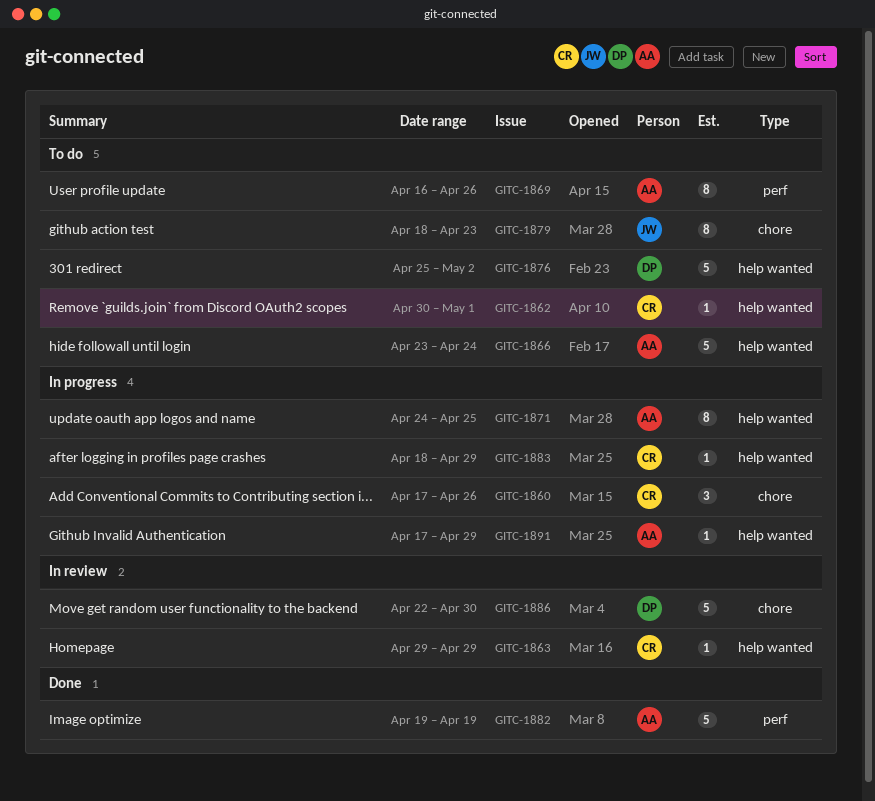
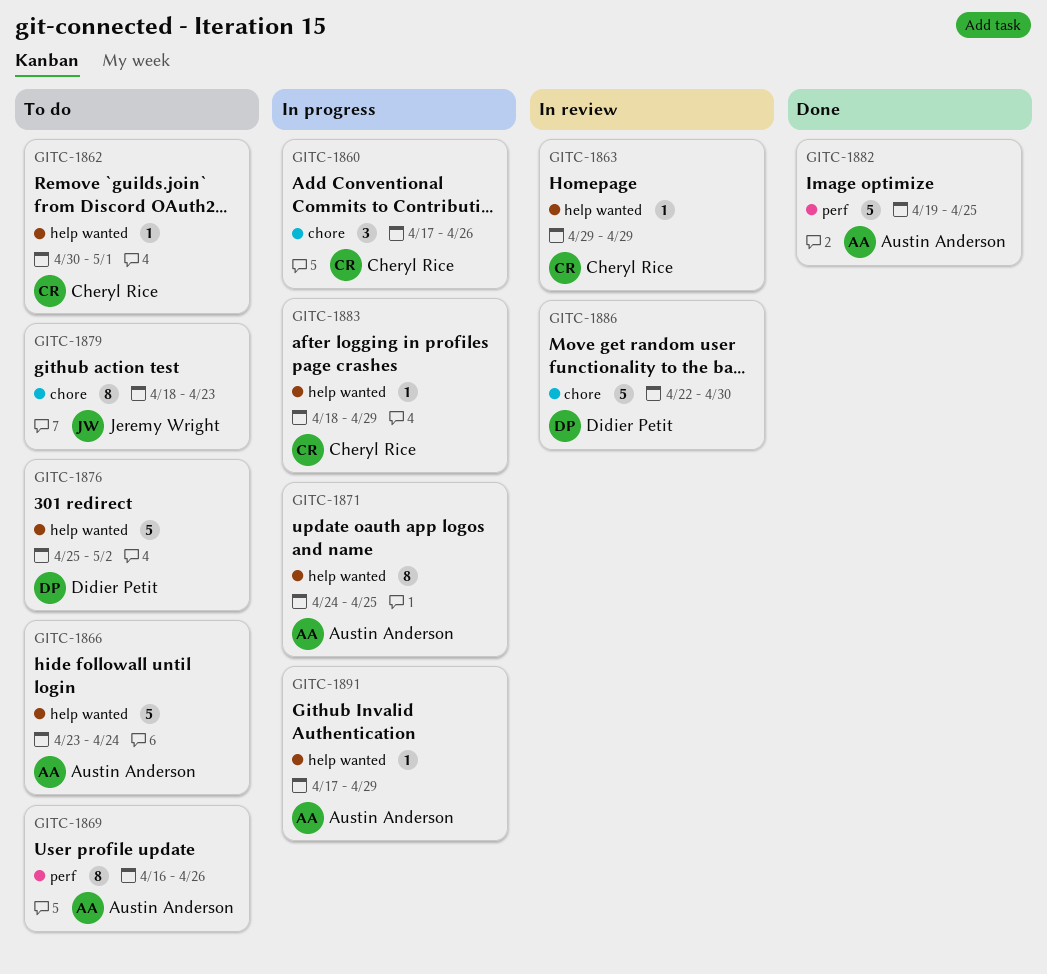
GITC-1882, due: Apr 19 -> Apr 25

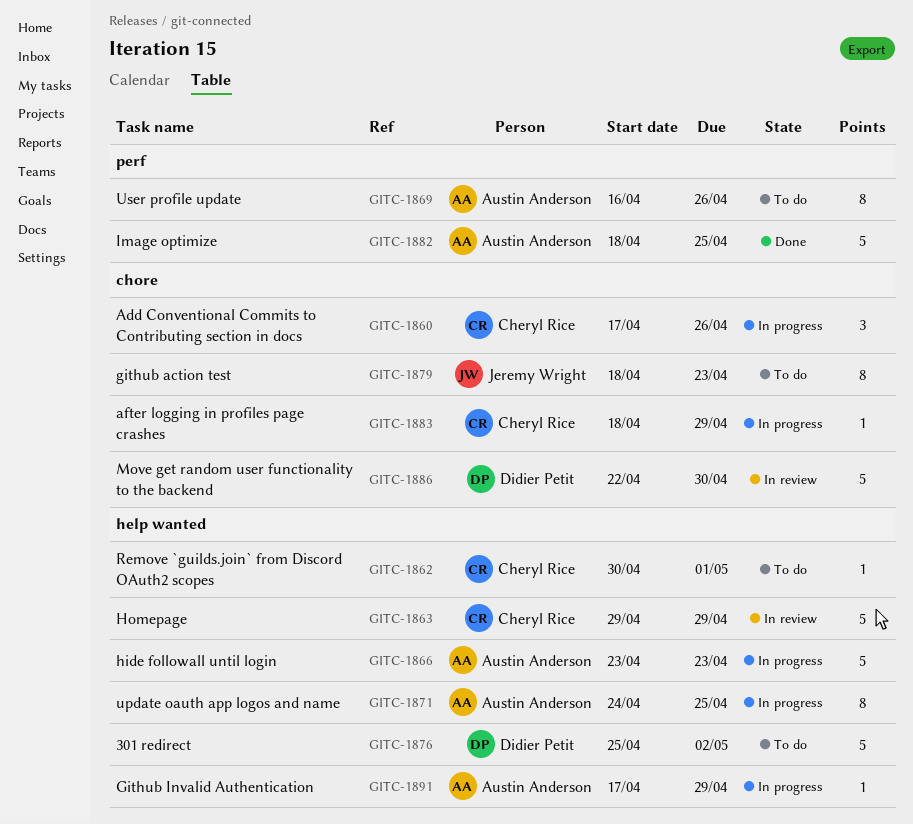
GITC-1863, estimate: 1 -> 5
GITC-1866, status: To do -> In progress
GITC-1866, due: Apr 24 -> Apr 23
GITC-1882, start: Apr 19 -> Apr 18
GITC-1883, label: help wanted -> chore

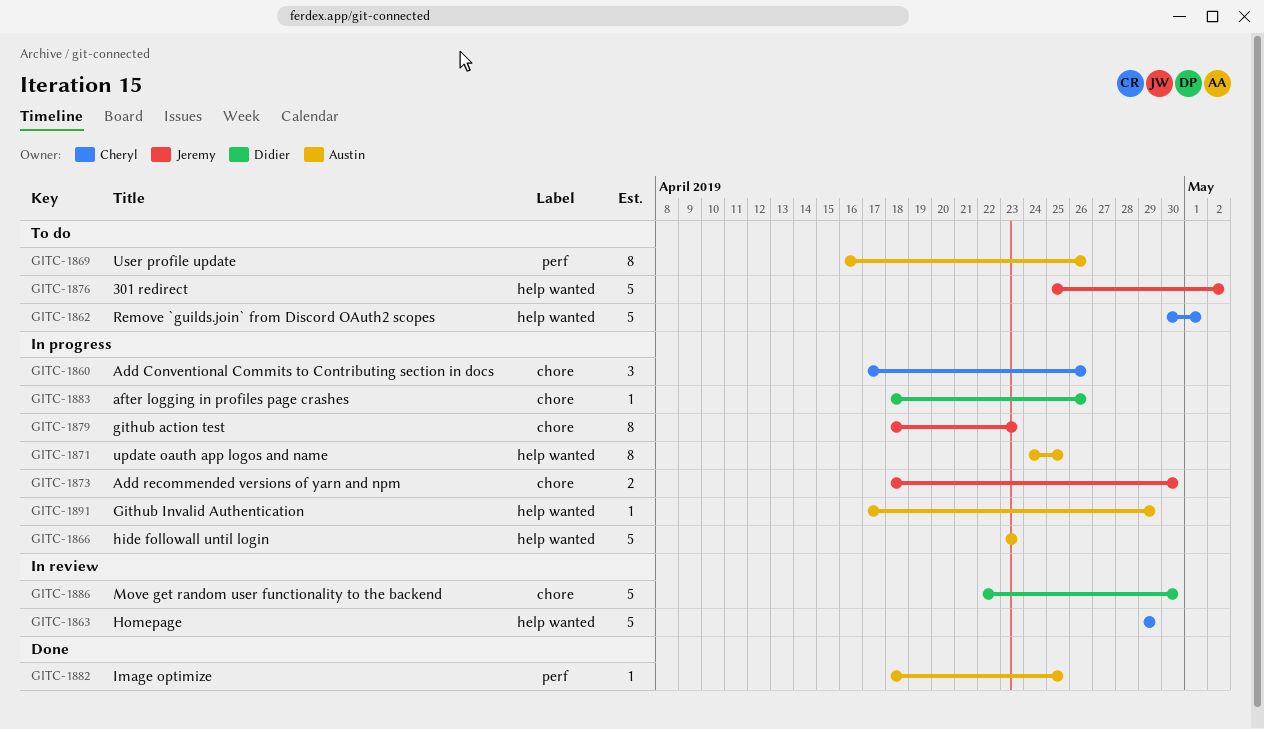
GITC-1862, estimate: 1 -> 5
GITC-1873: none -> present
GITC-1876, owner: Didier Petit -> Jeremy Wright
GITC-1879, status: To do -> In progress
GITC-1882, estimate: 5 -> 1
GITC-1883, owner: Cheryl Rice -> Didier Petit
GITC-1883, due: Apr 29 -> Apr 26

